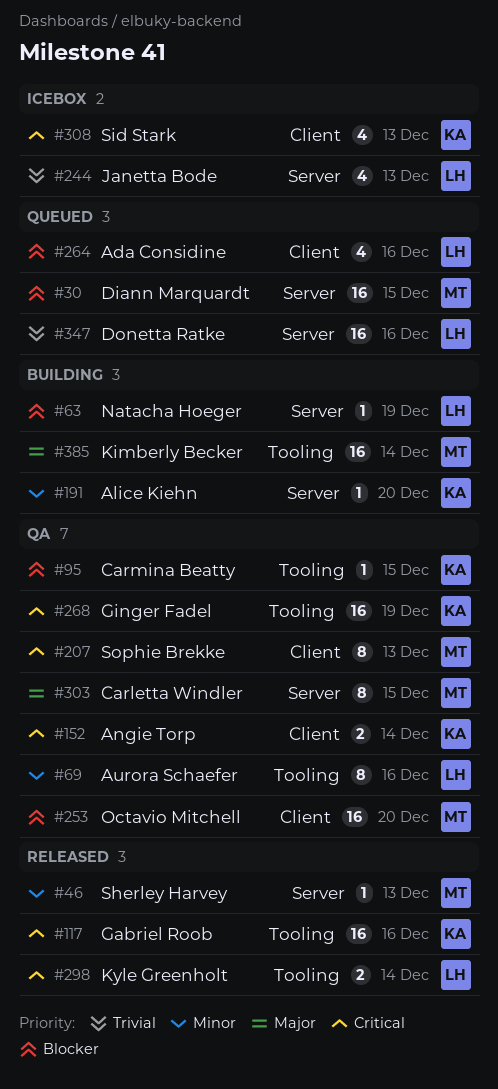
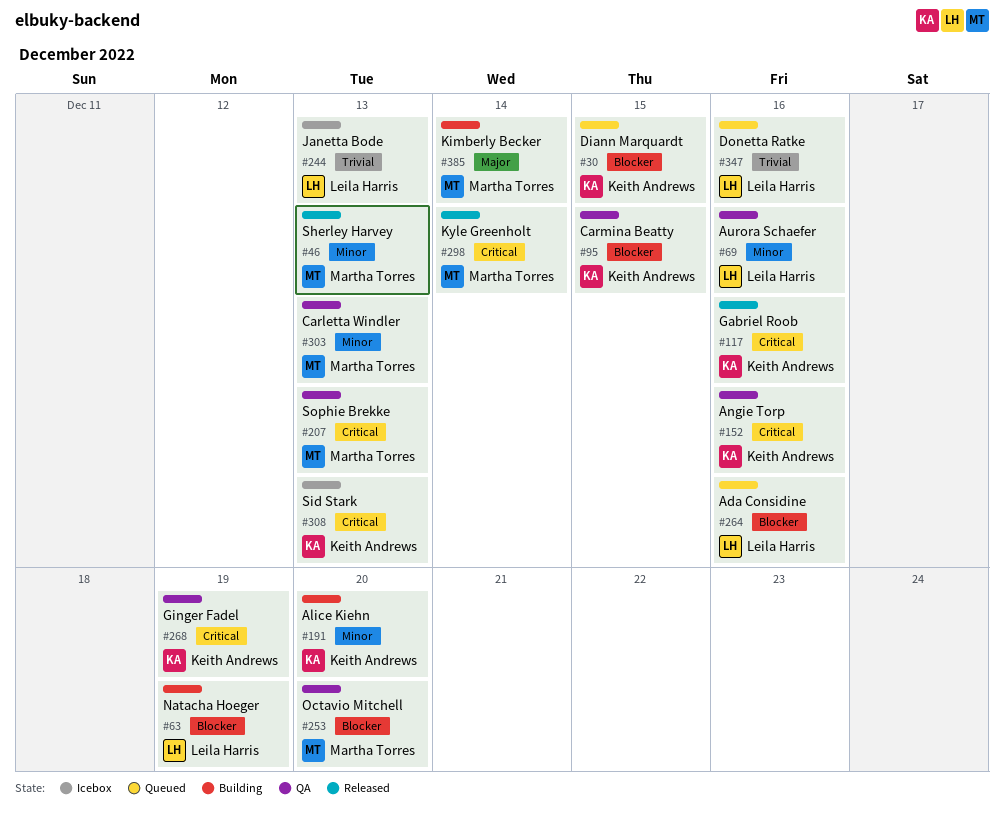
#30, owner: Martha Torres -> Keith Andrews
#152, due: Dec 14 -> Dec 16
#298, owner: Leila Harris -> Martha Torres
#303, priority: Major -> Minor
#303, due: Dec 15 -> Dec 13

